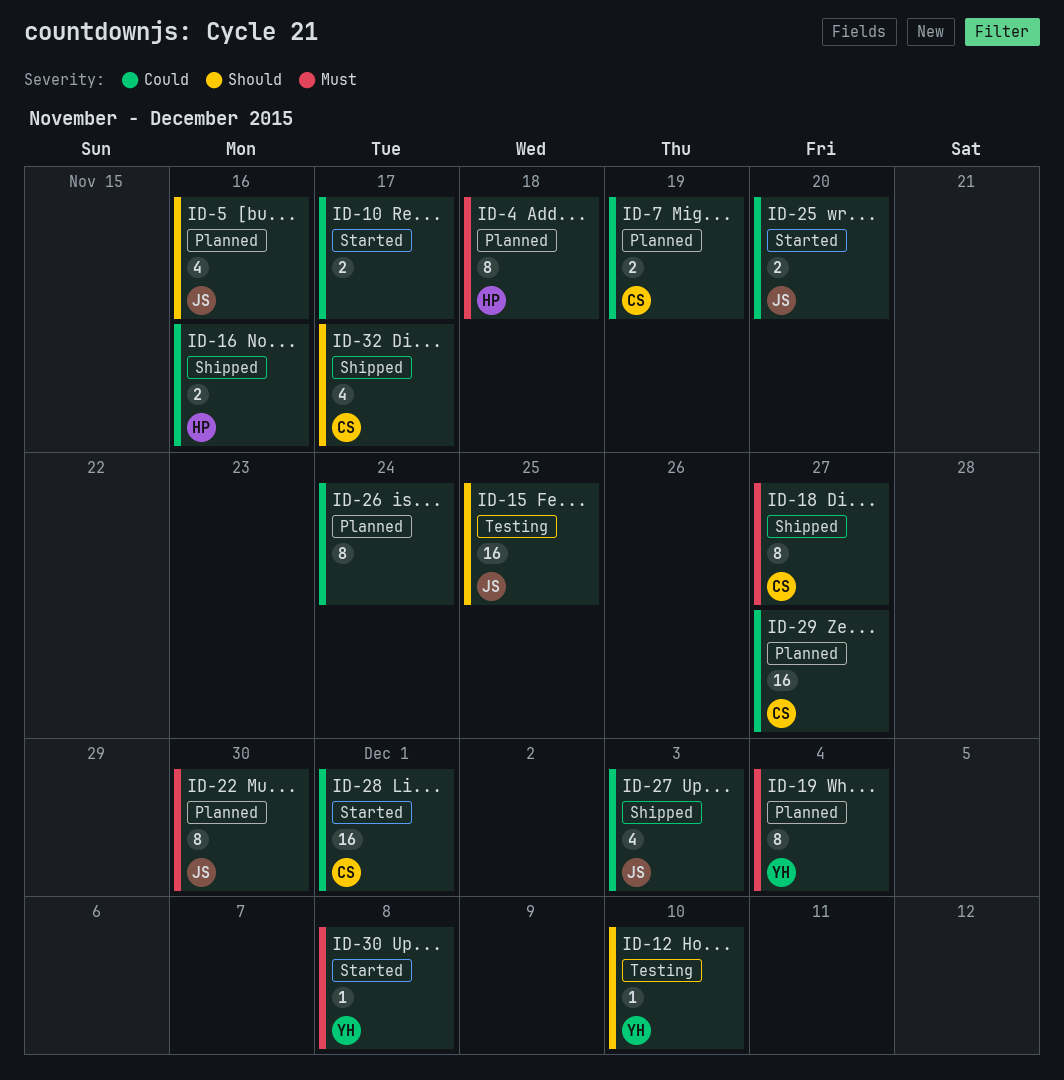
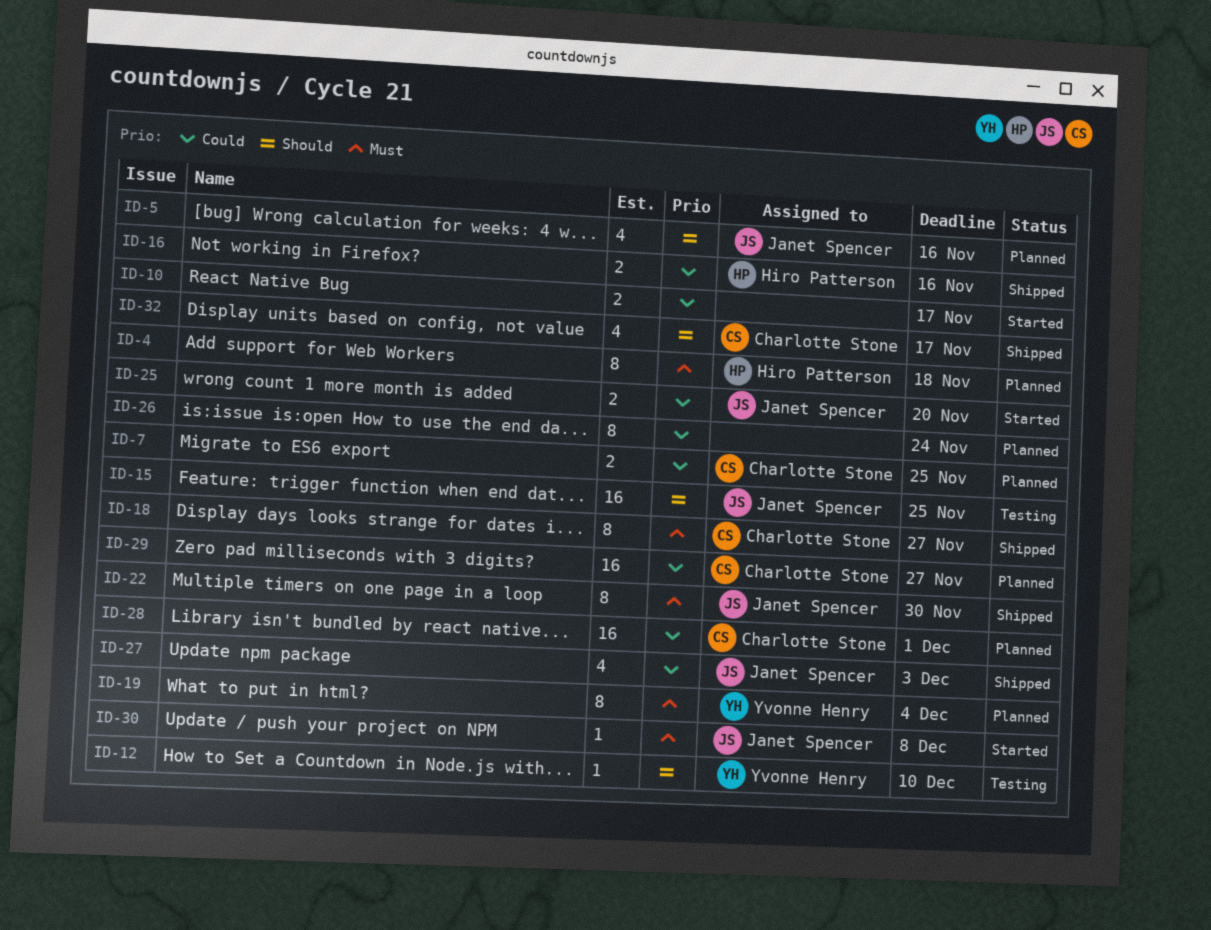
ID-7, due: Nov 19 -> Nov 25
ID-22, status: Planned -> Shipped
ID-28, status: Started -> Planned
ID-30, owner: Yvonne Henry -> Janet Spencer

